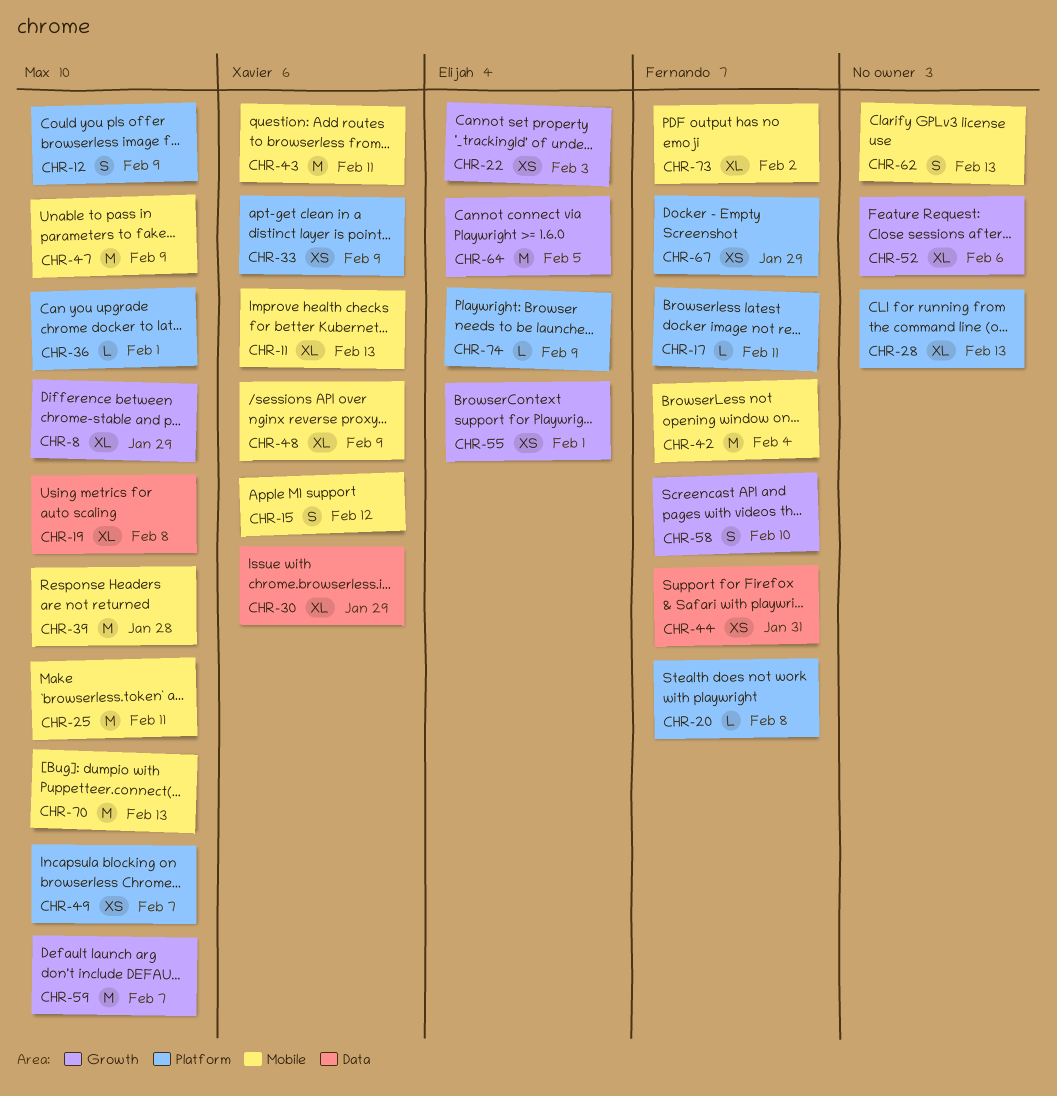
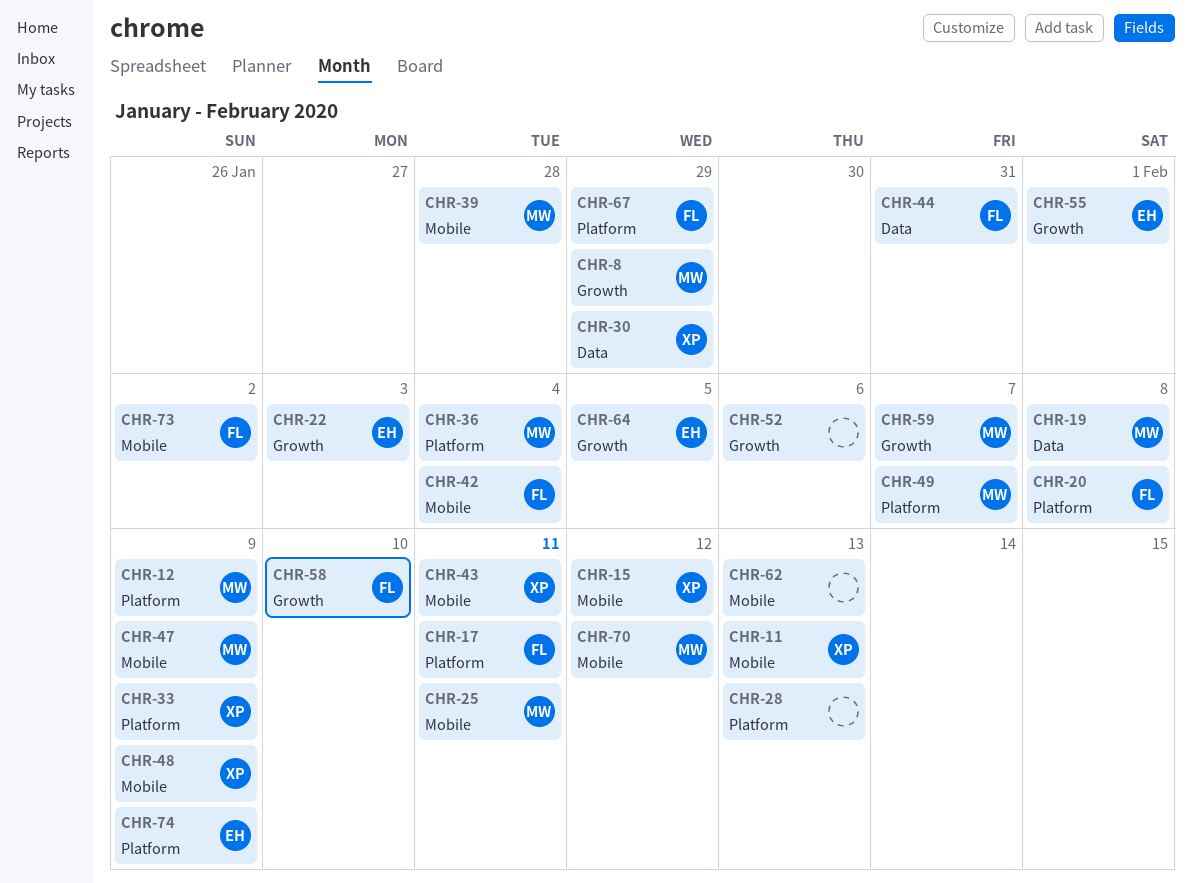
CHR-36, due: Feb 1 -> Feb 4
CHR-70, due: Feb 13 -> Feb 12

